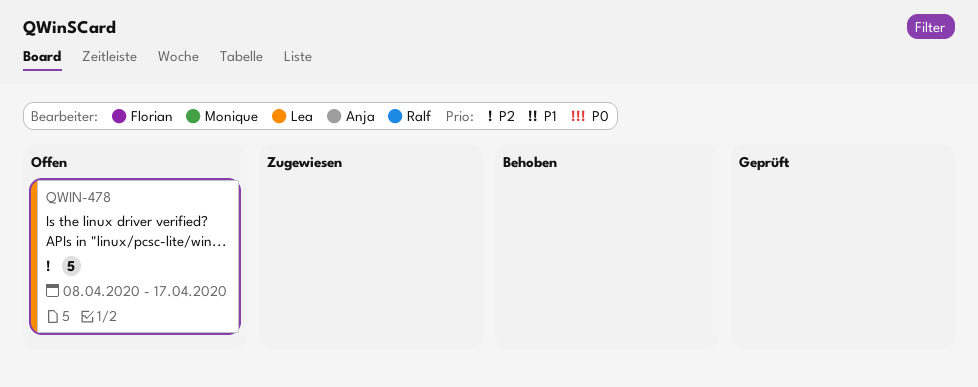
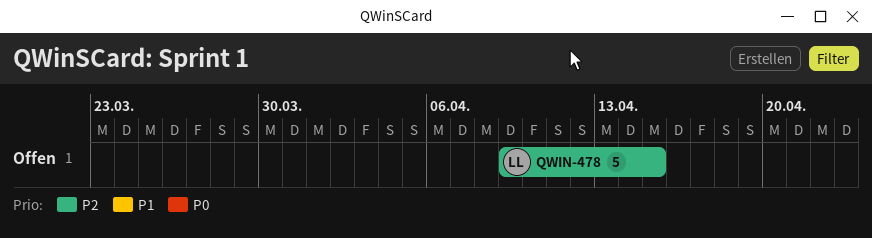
QWIN-478, start: Apr 8 -> Apr 9
QWIN-478, due: Apr 17 -> Apr 15

